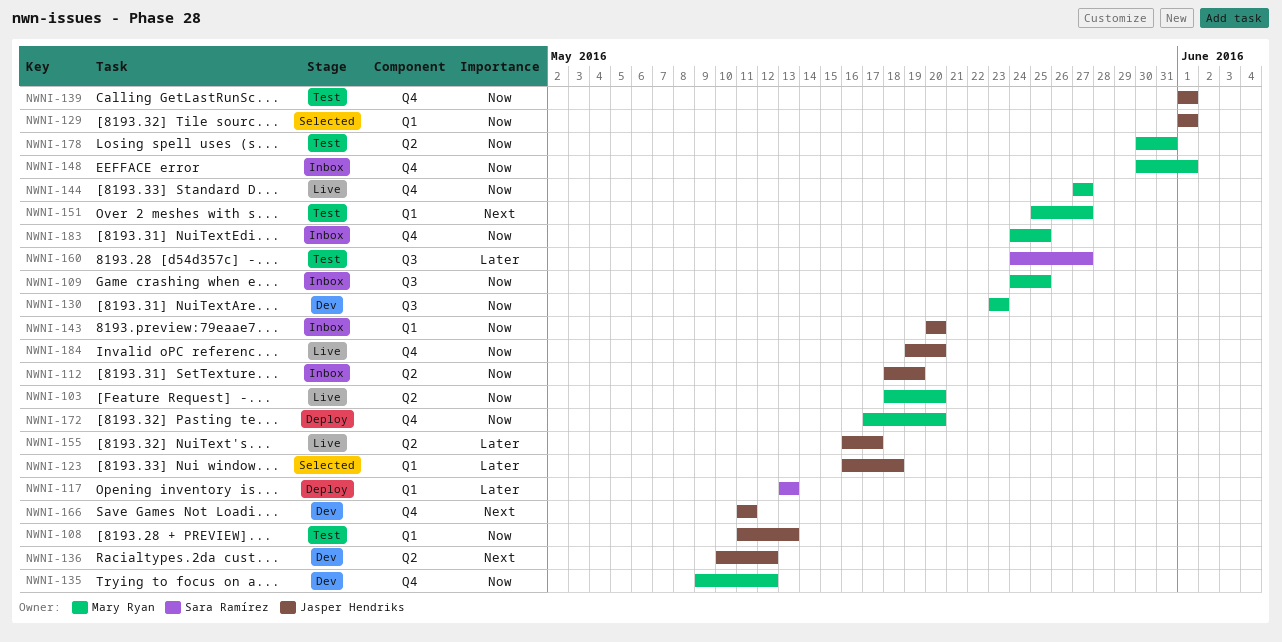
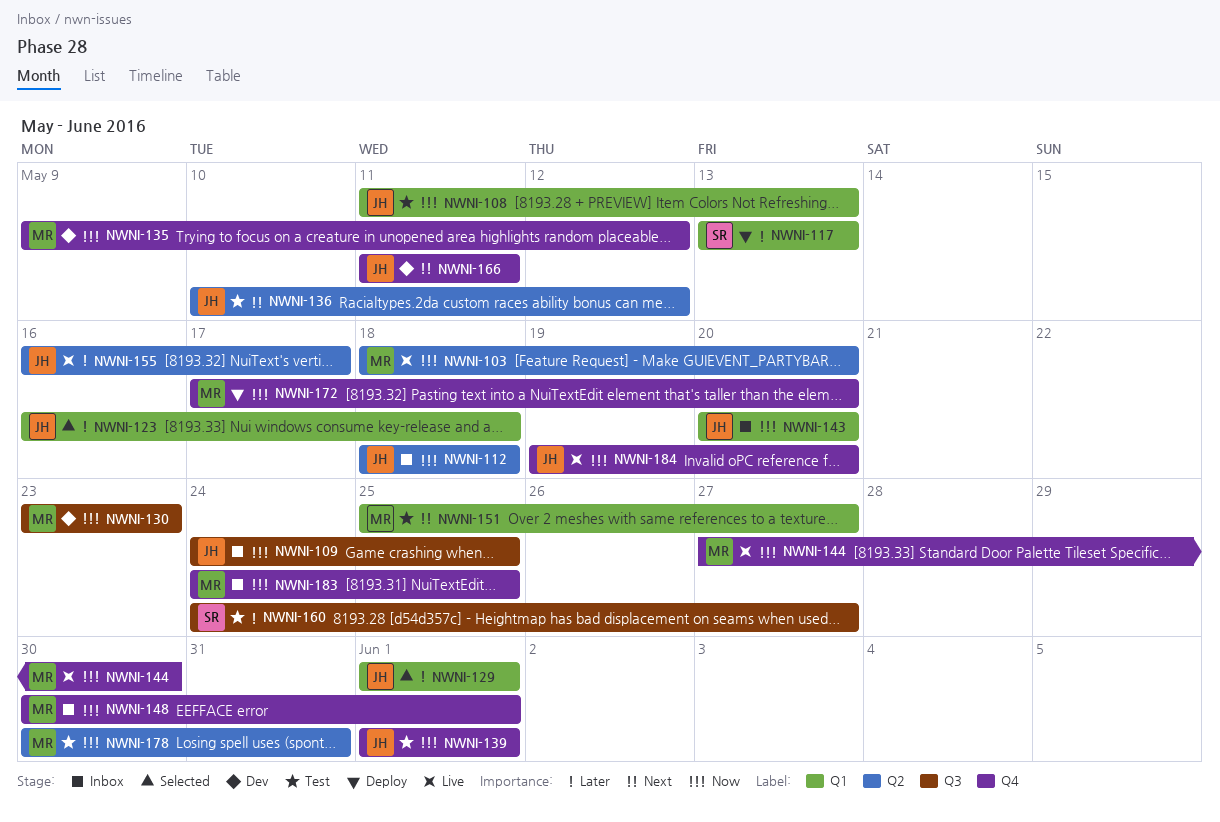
NWNI-109, owner: Mary Ryan -> Jasper Hendriks
NWNI-112, due: May 19 -> May 18
NWNI-129, priority: Now -> Later
NWNI-136, status: Dev -> Test
NWNI-144, due: May 27 -> May 30

